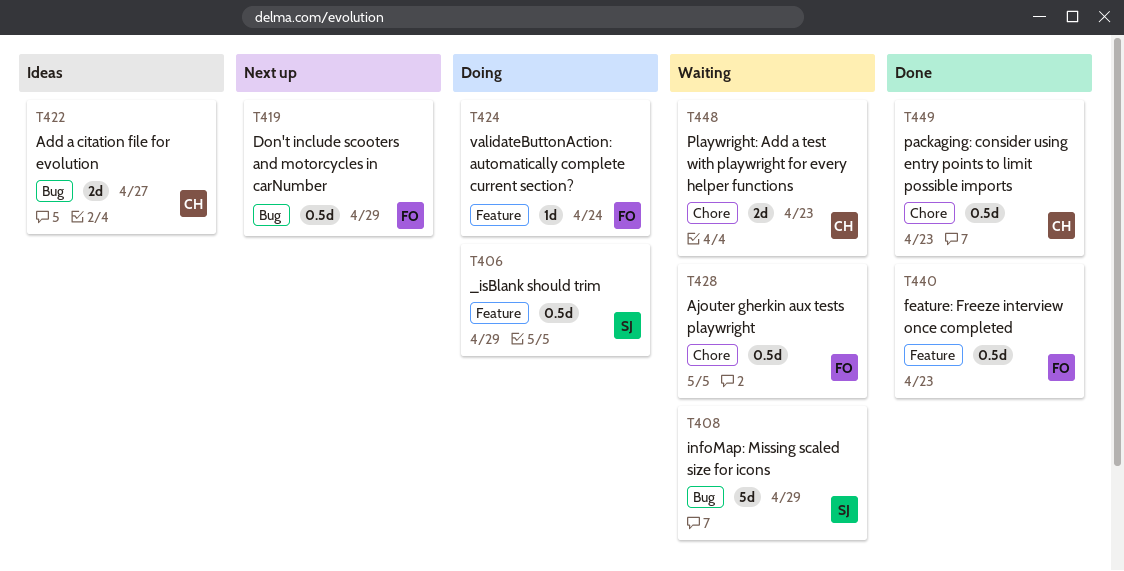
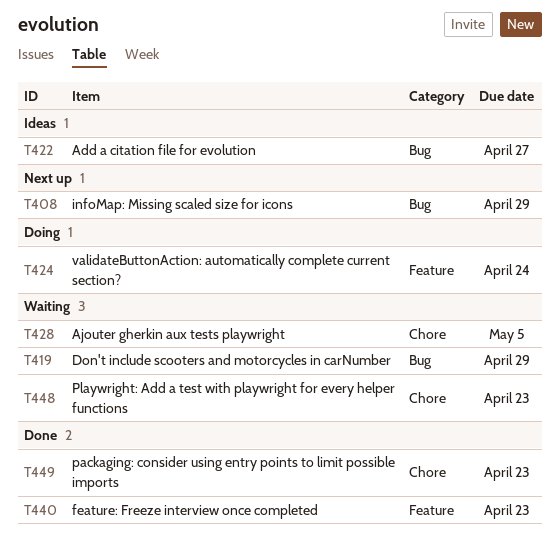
T406: present -> none
T408, status: Waiting -> Next up
T419, status: Next up -> Waiting

